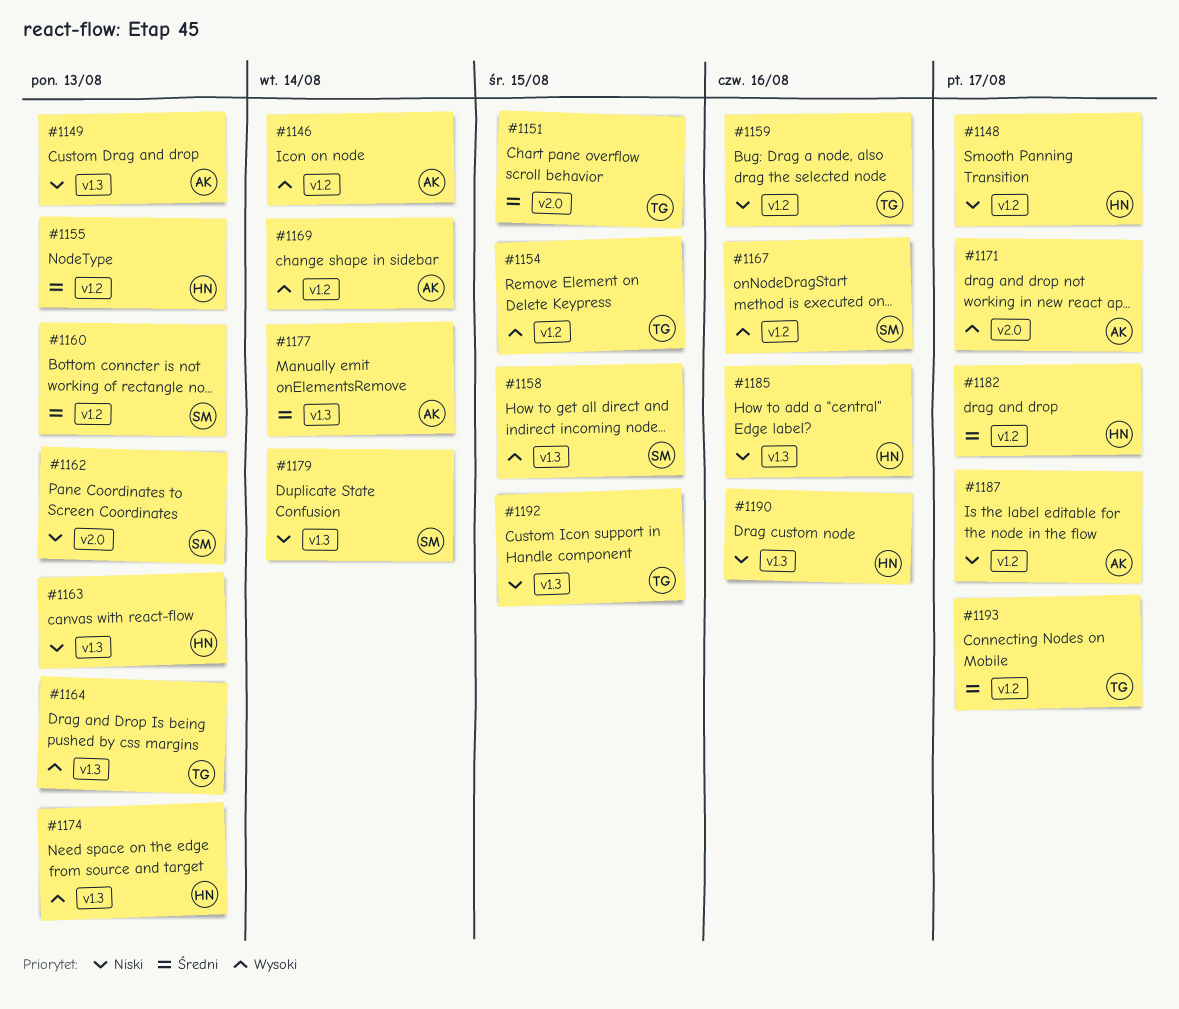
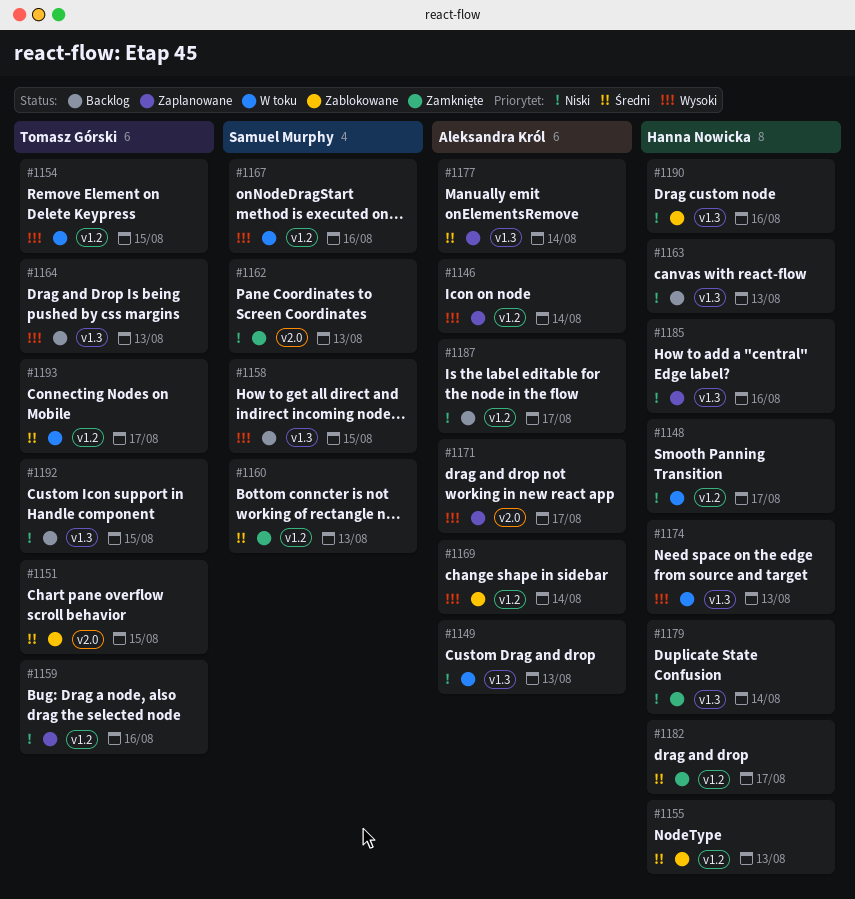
#1179, owner: Samuel Murphy -> Hanna Nowicka

